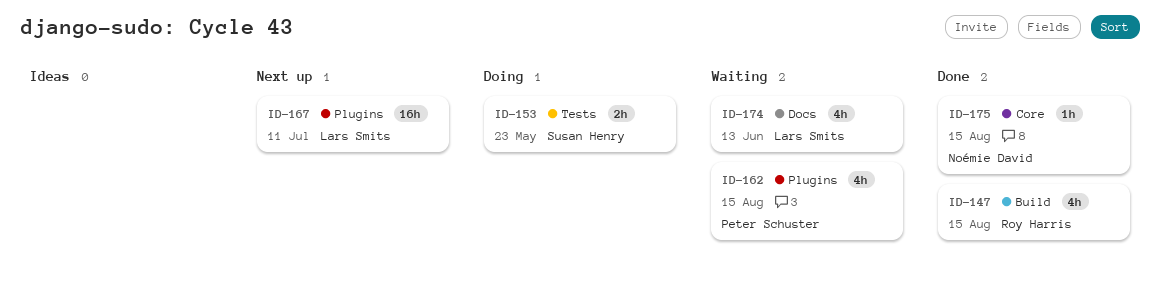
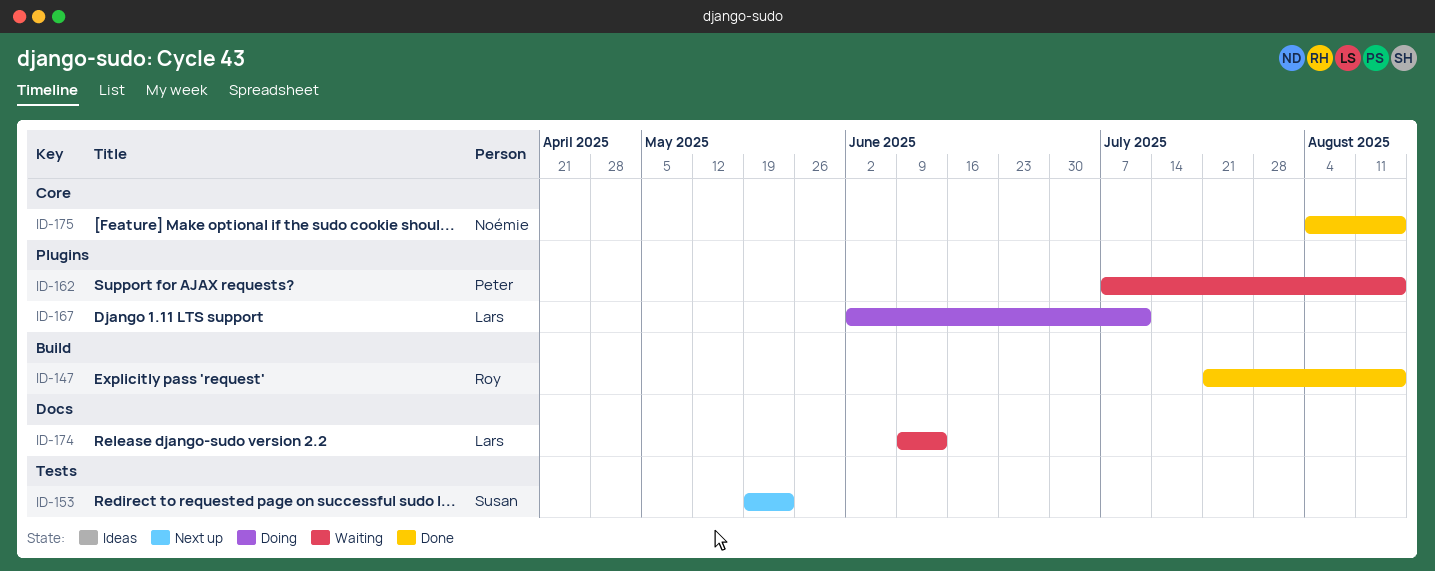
ID-153, status: Doing -> Next up
ID-167, status: Next up -> Doing

